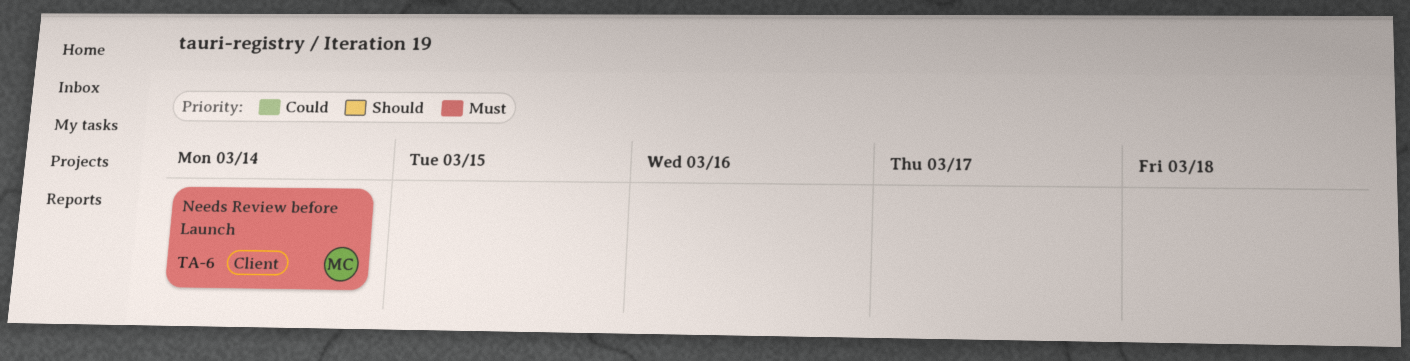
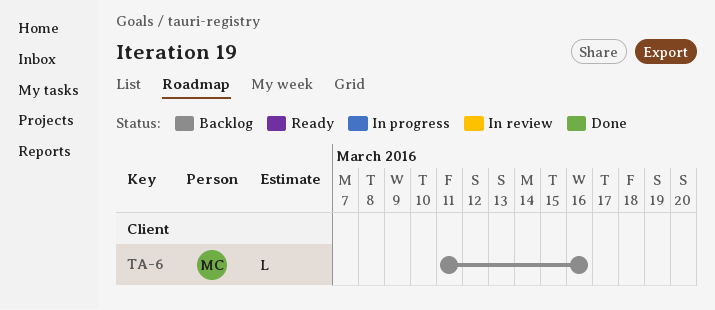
TA-6, due: Mar 14 -> Mar 16

